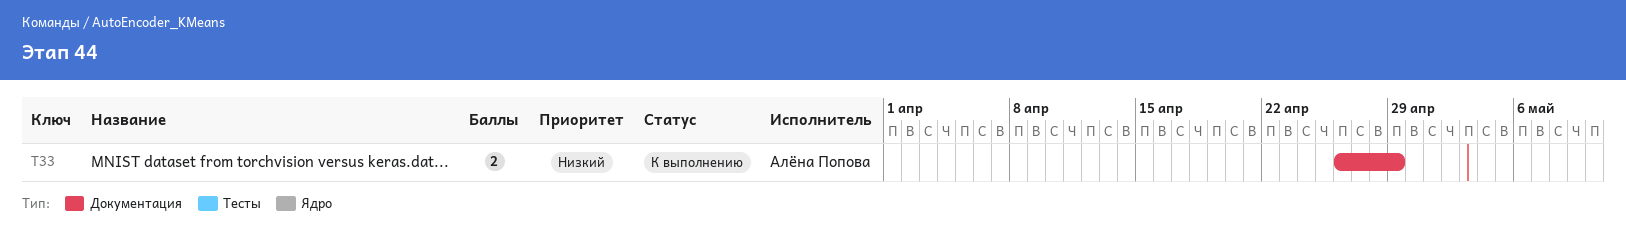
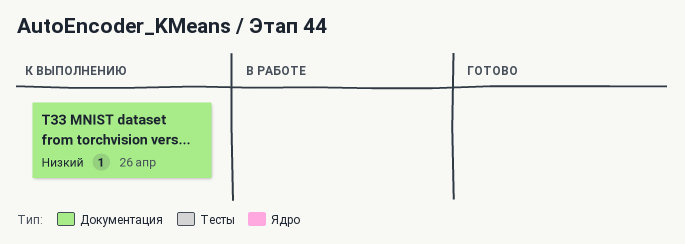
T33, estimate: 2 -> 1
T33, due: Apr 29 -> Apr 26

